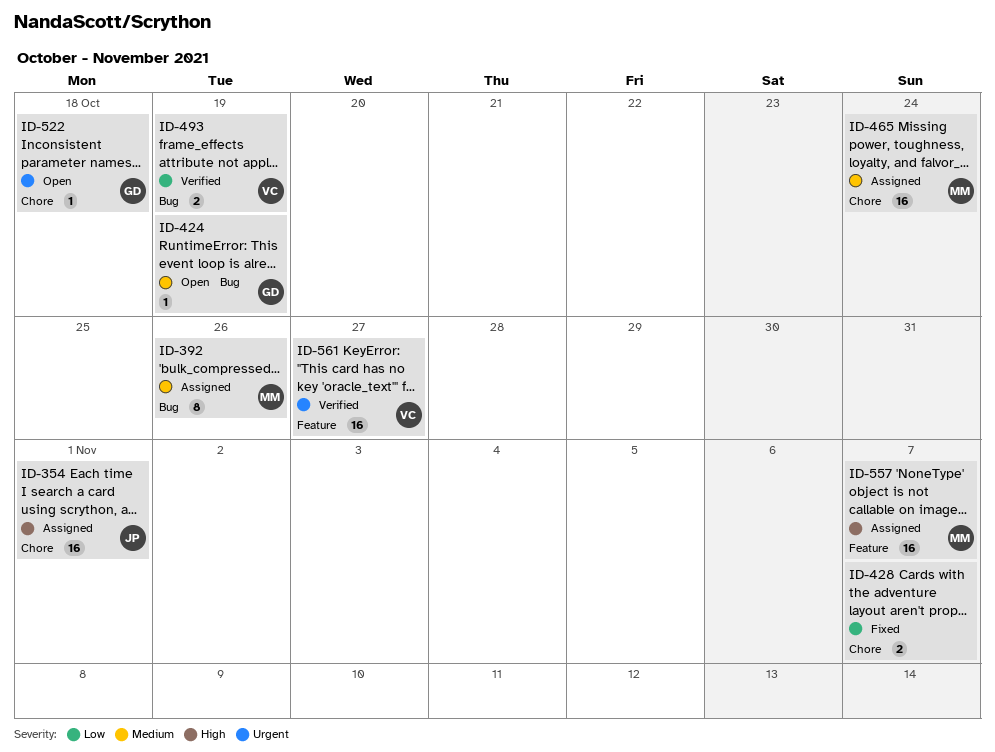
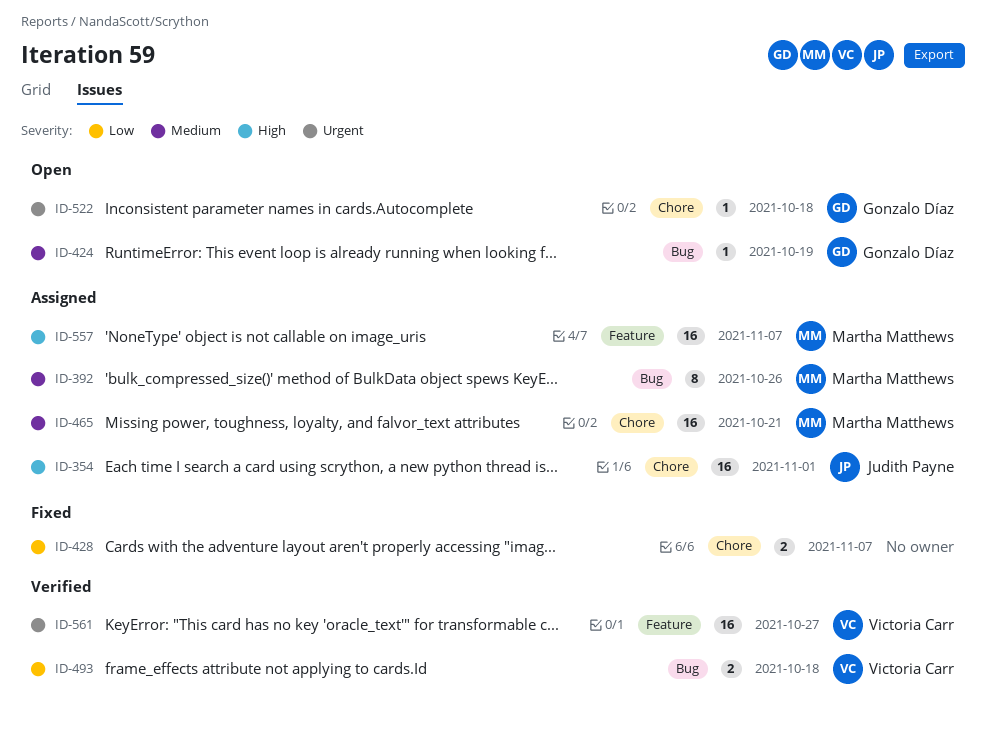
ID-465, due: Oct 24 -> Oct 21
ID-493, due: Oct 19 -> Oct 18

